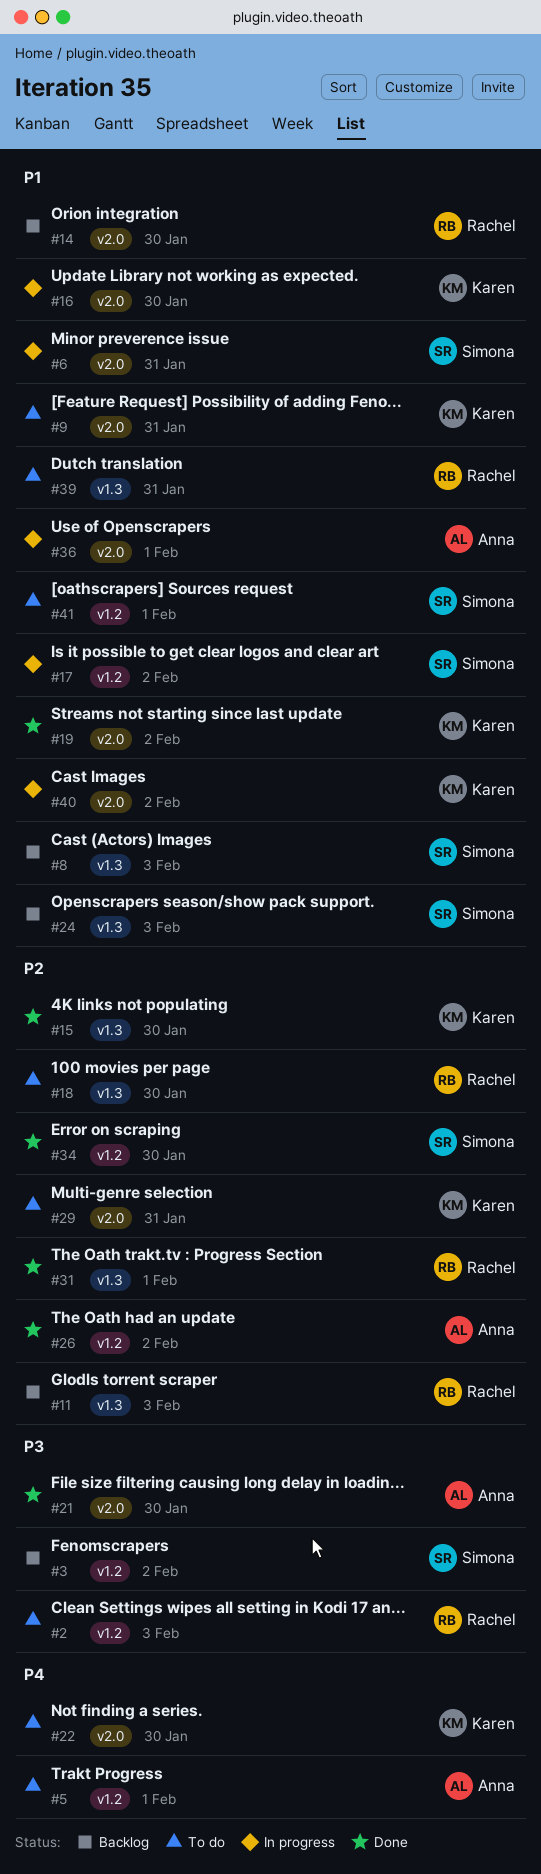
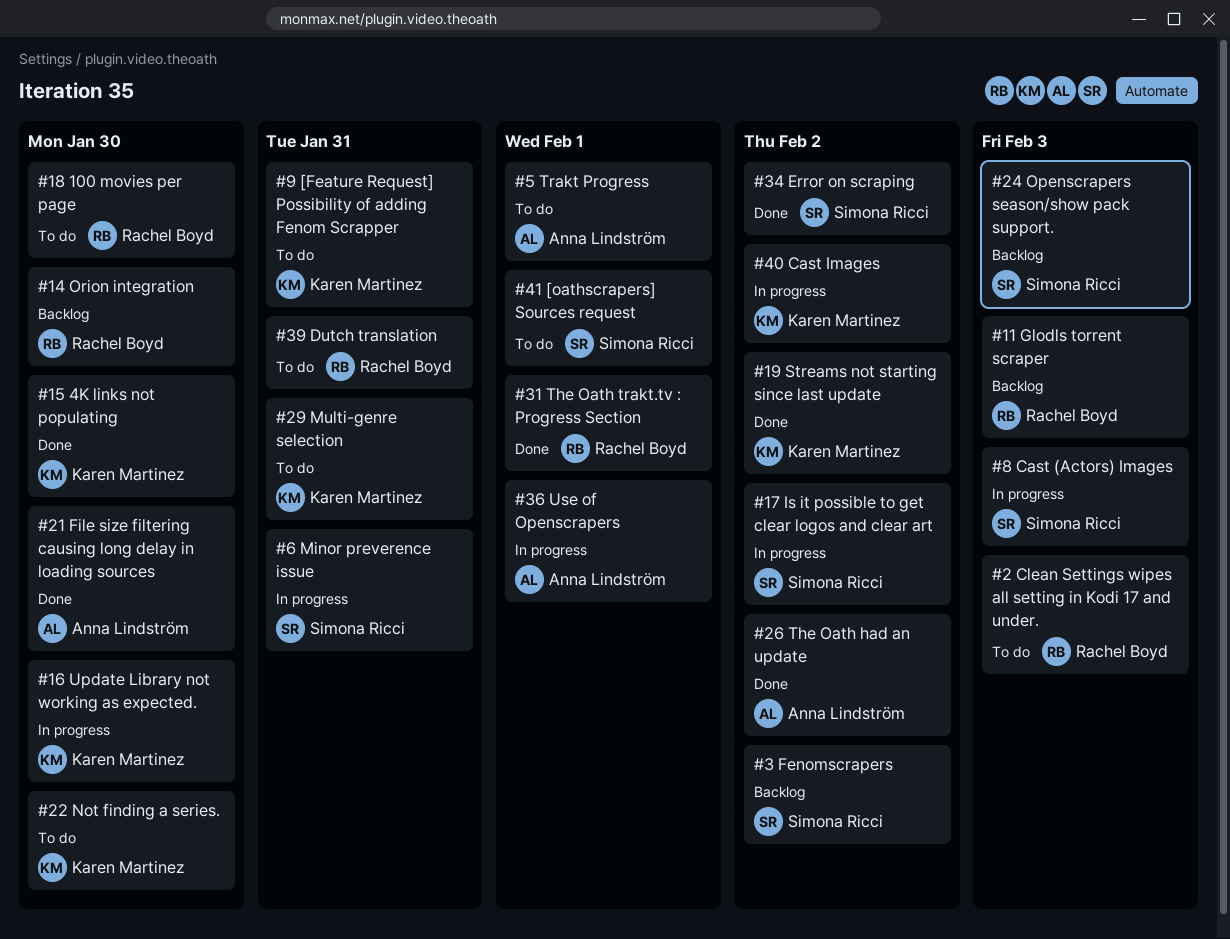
#8, status: Backlog -> In progress
#34, due: Jan 30 -> Feb 2

